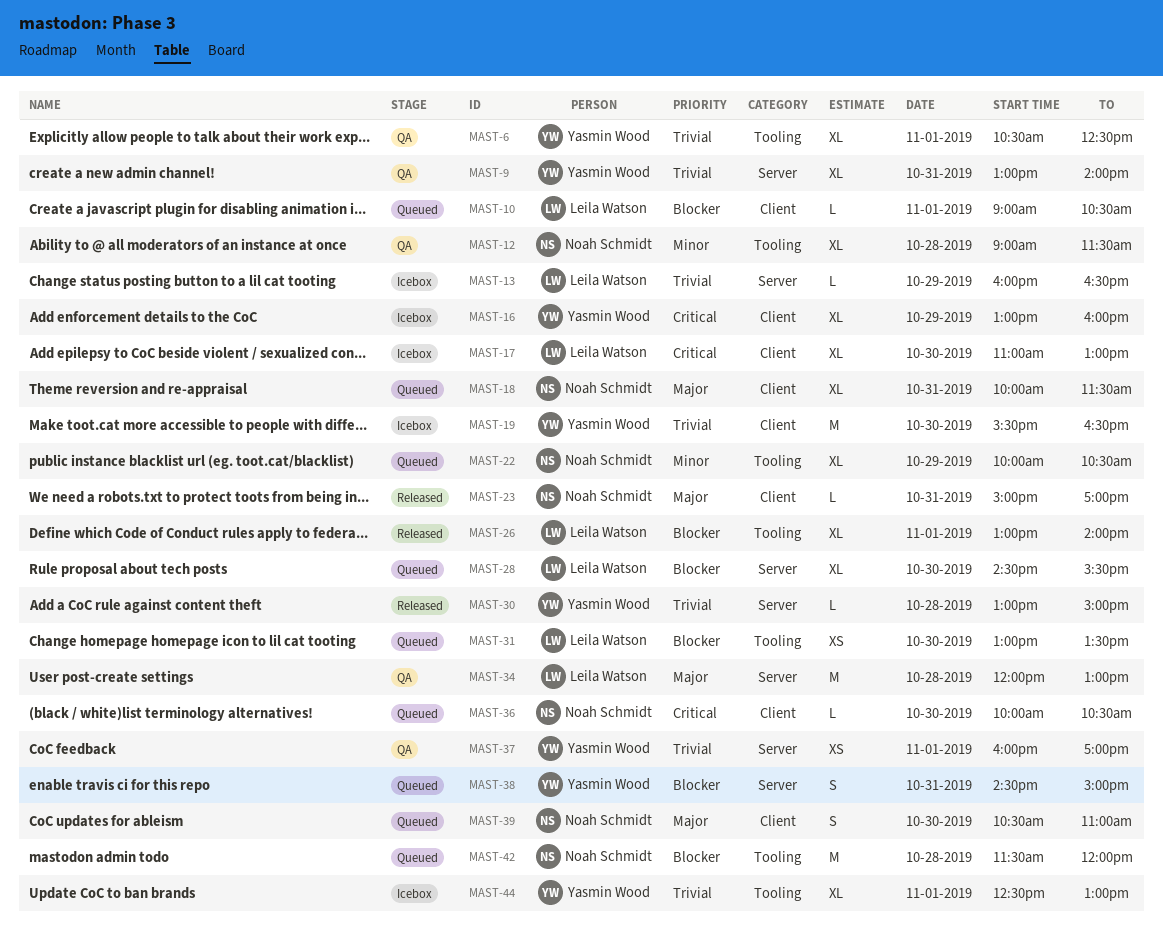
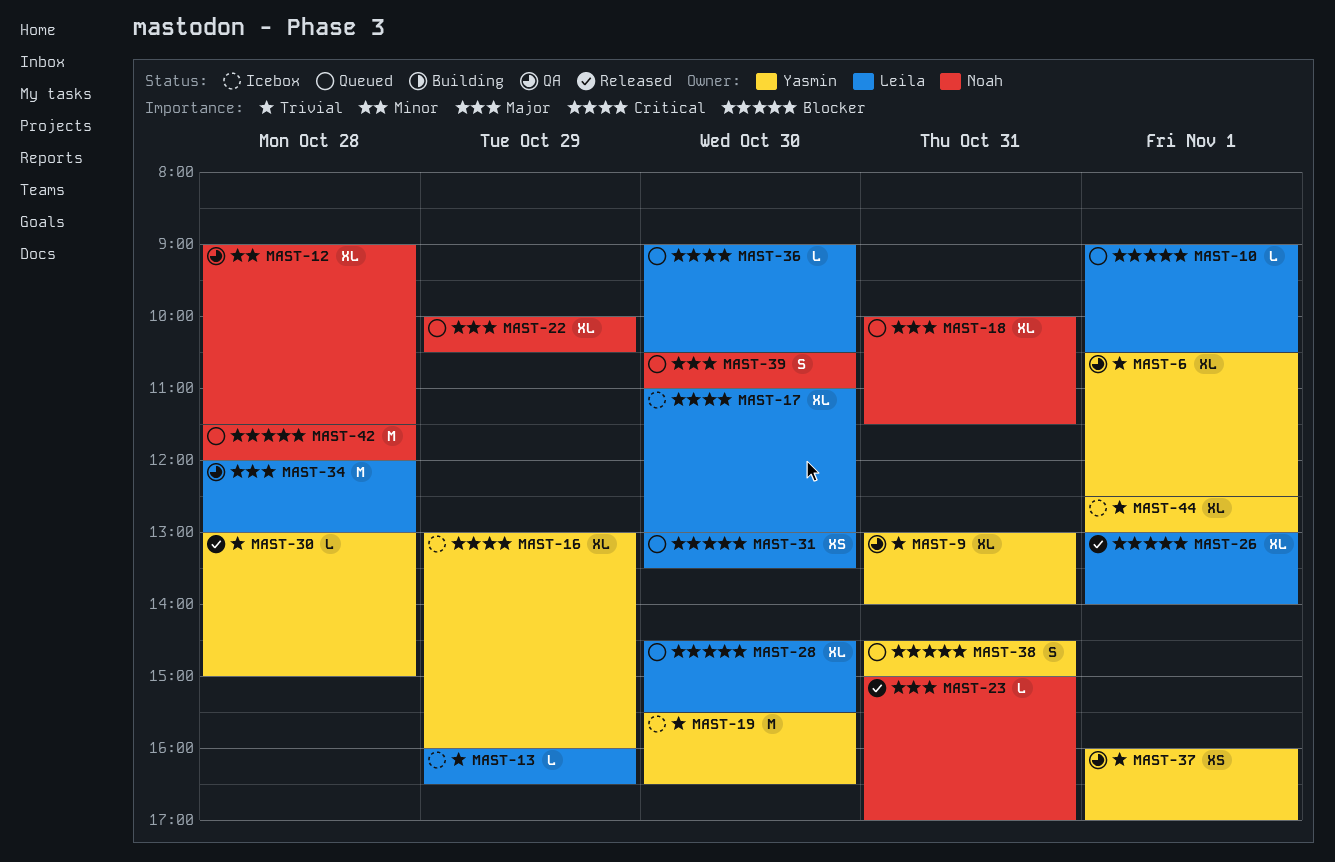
MAST-22, priority: Minor -> Major
MAST-36, owner: Noah Schmidt -> Leila Watson
MAST-36, begins: 10:00 -> 09:00

